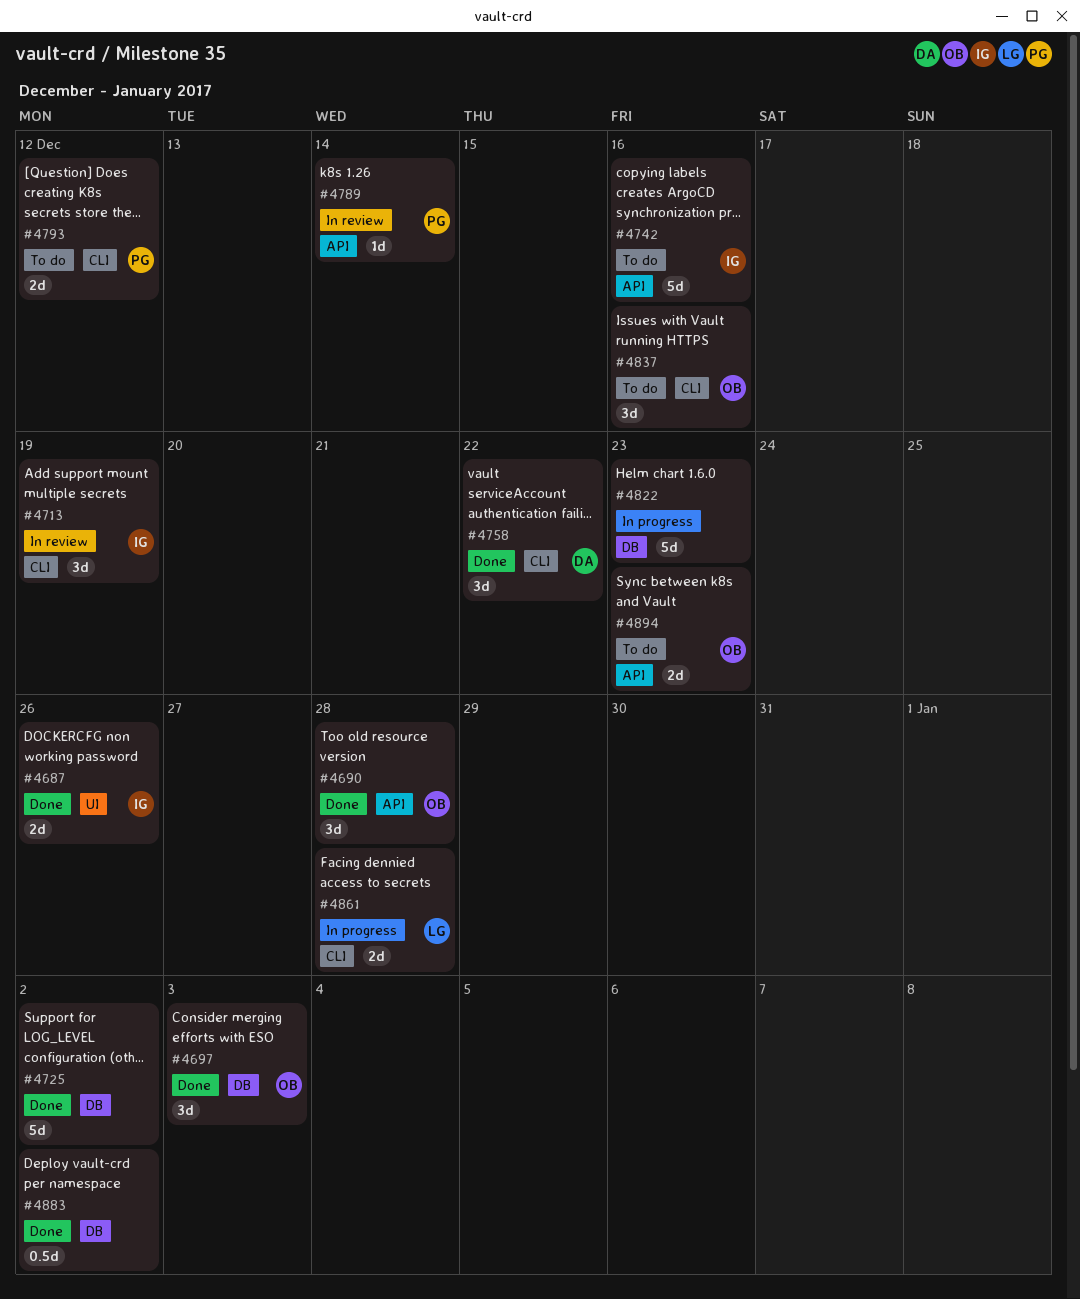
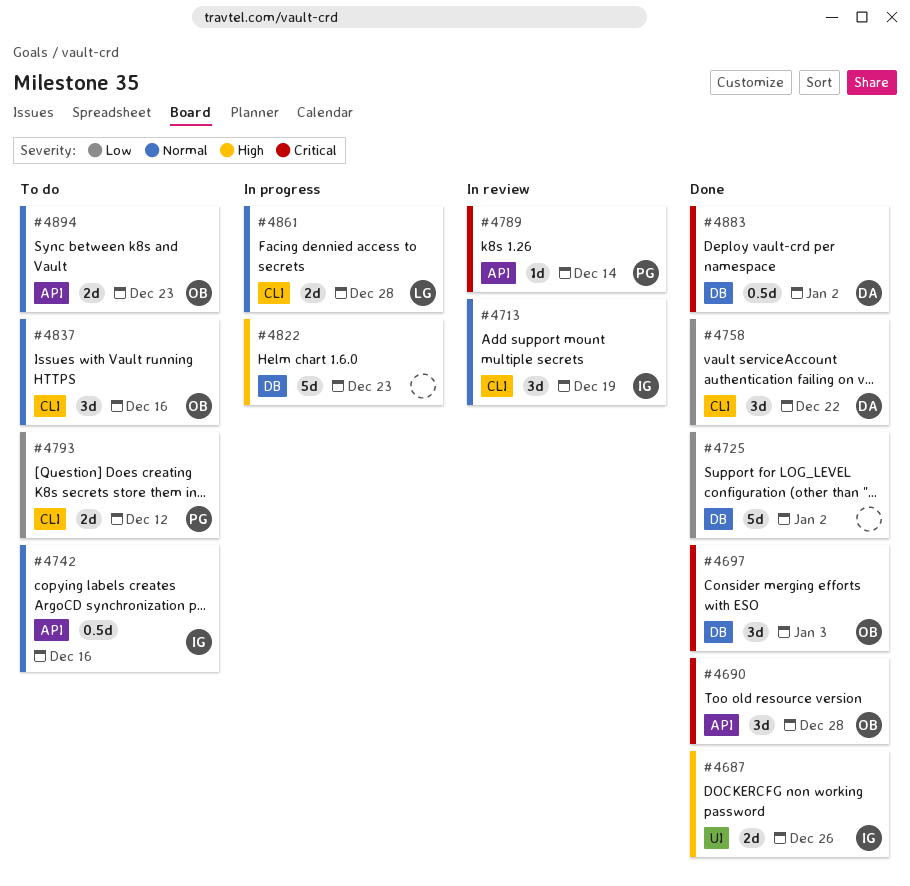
#4742, estimate: 5d -> 0.5d
#4883, owner: none -> DA

